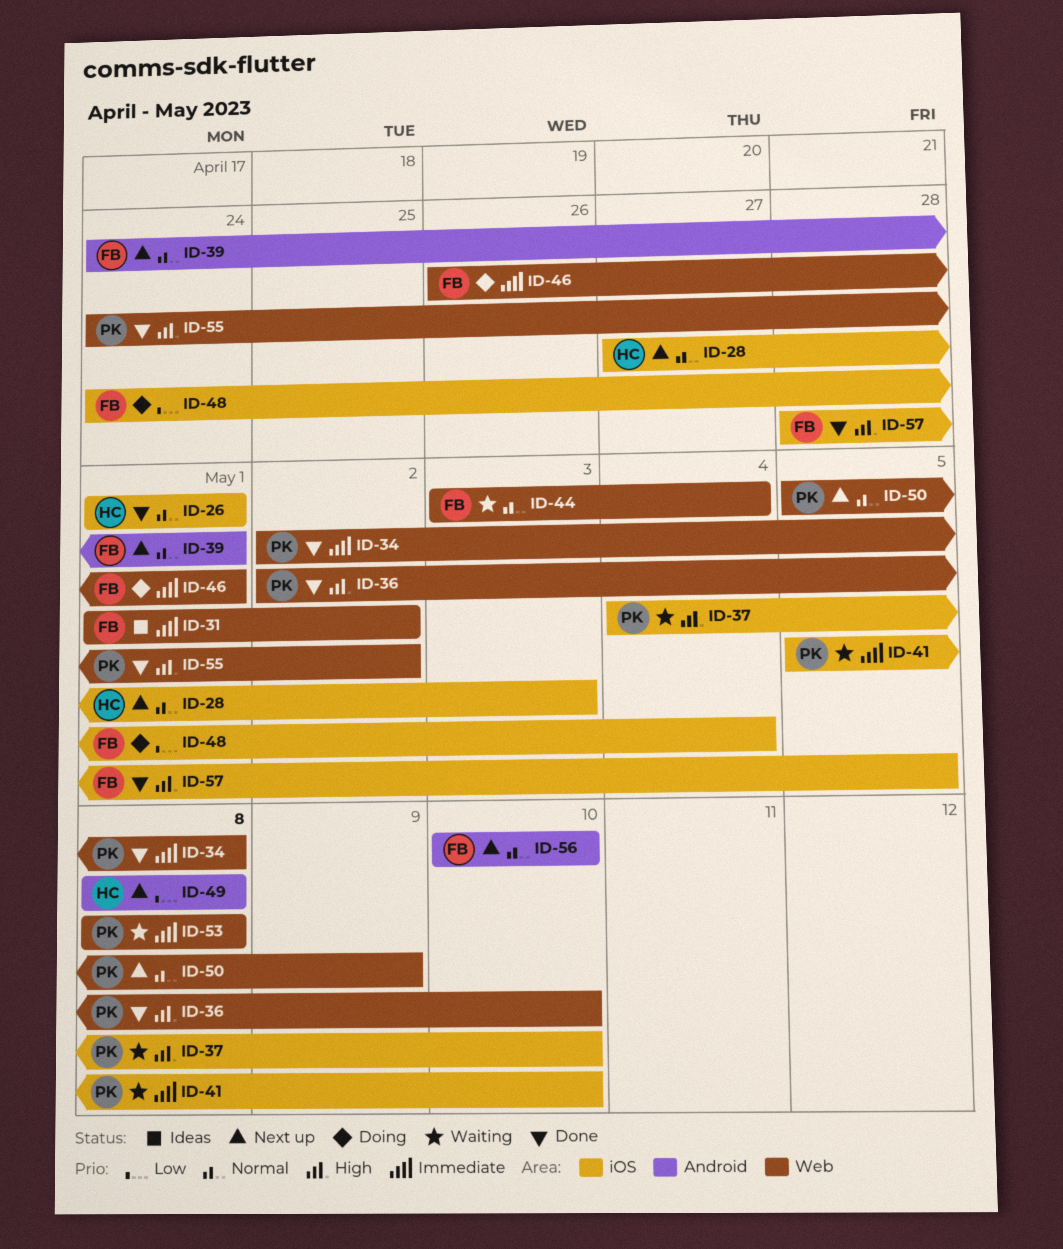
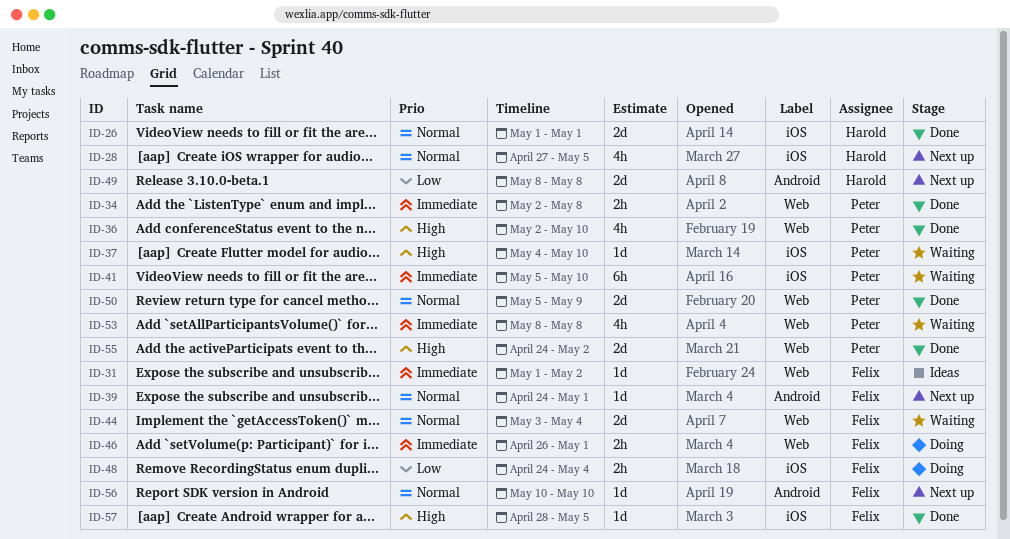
ID-28, due: May 3 -> May 5
ID-50, status: Next up -> Done

